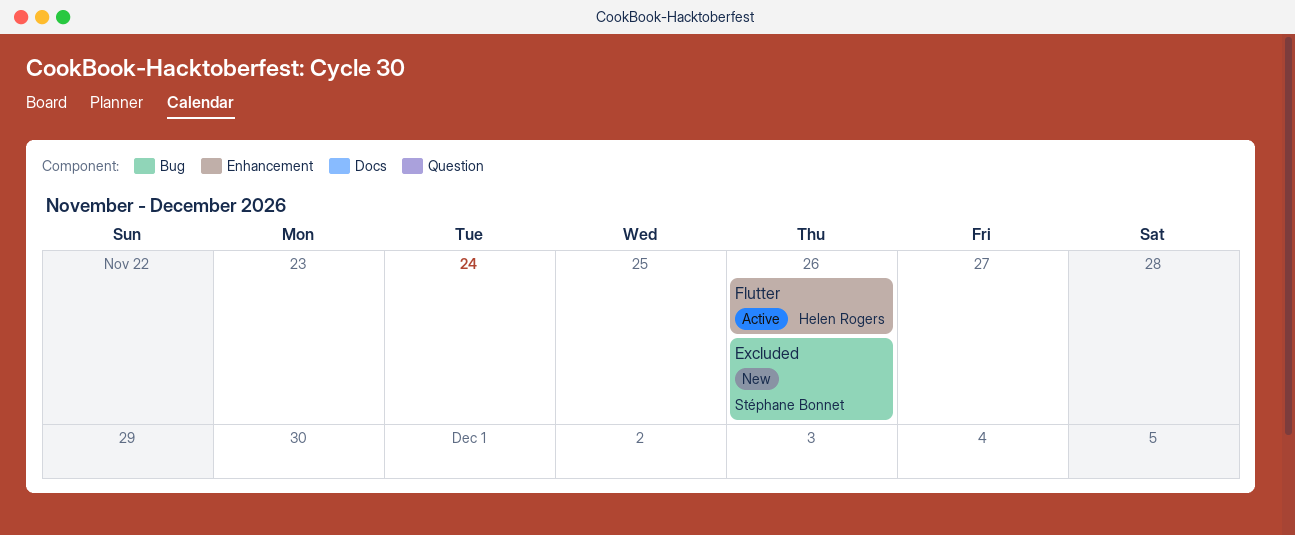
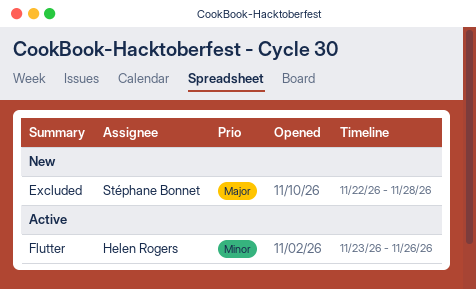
Excluded, due: Nov 26 -> Nov 28

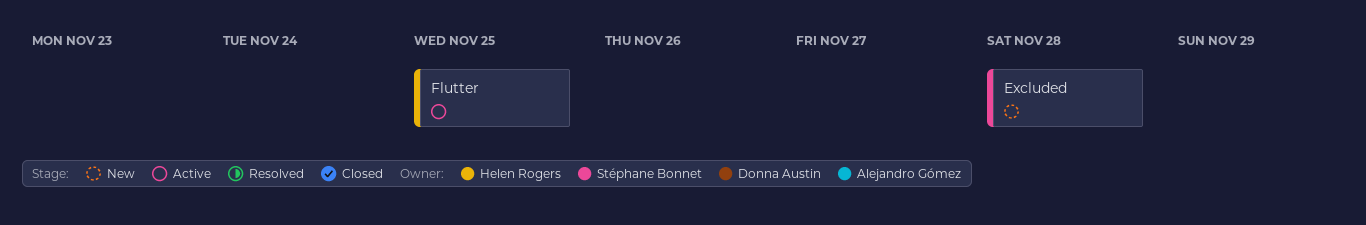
Flutter, due: Nov 26 -> Nov 25

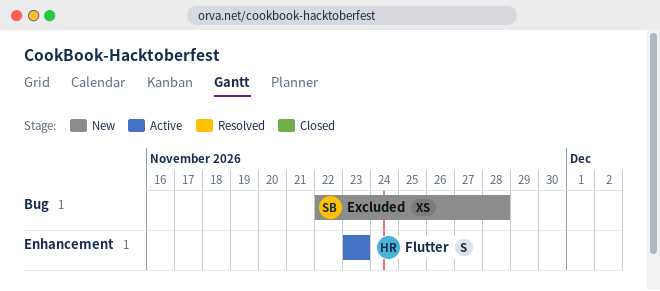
Flutter, due: Nov 25 -> Nov 23

